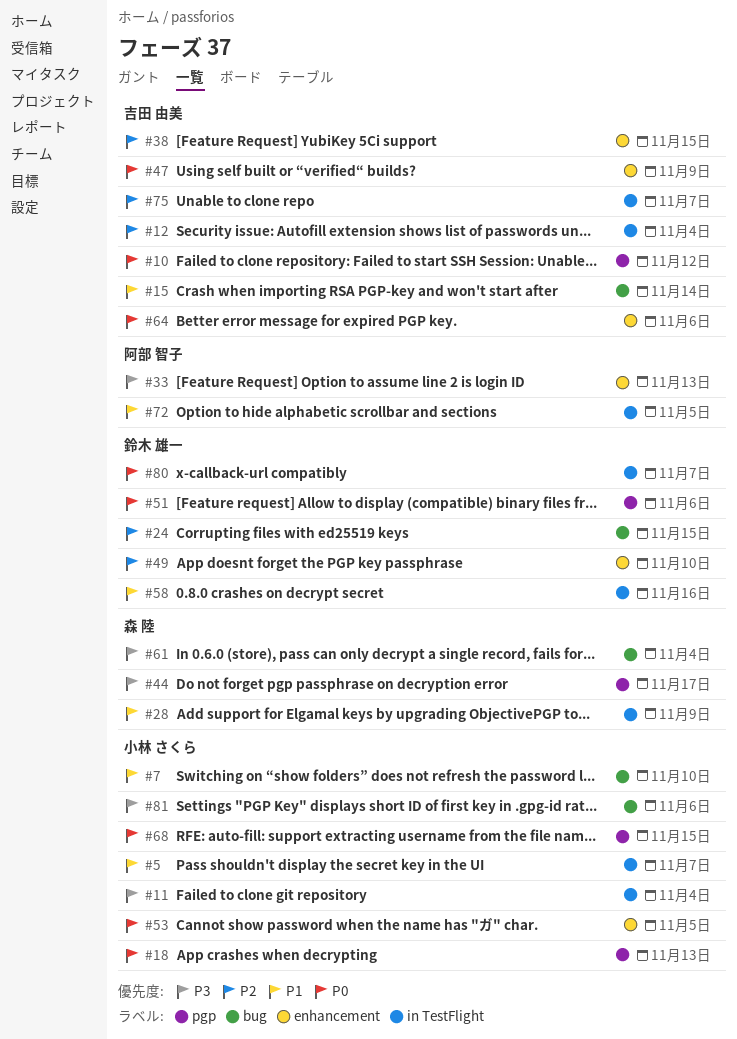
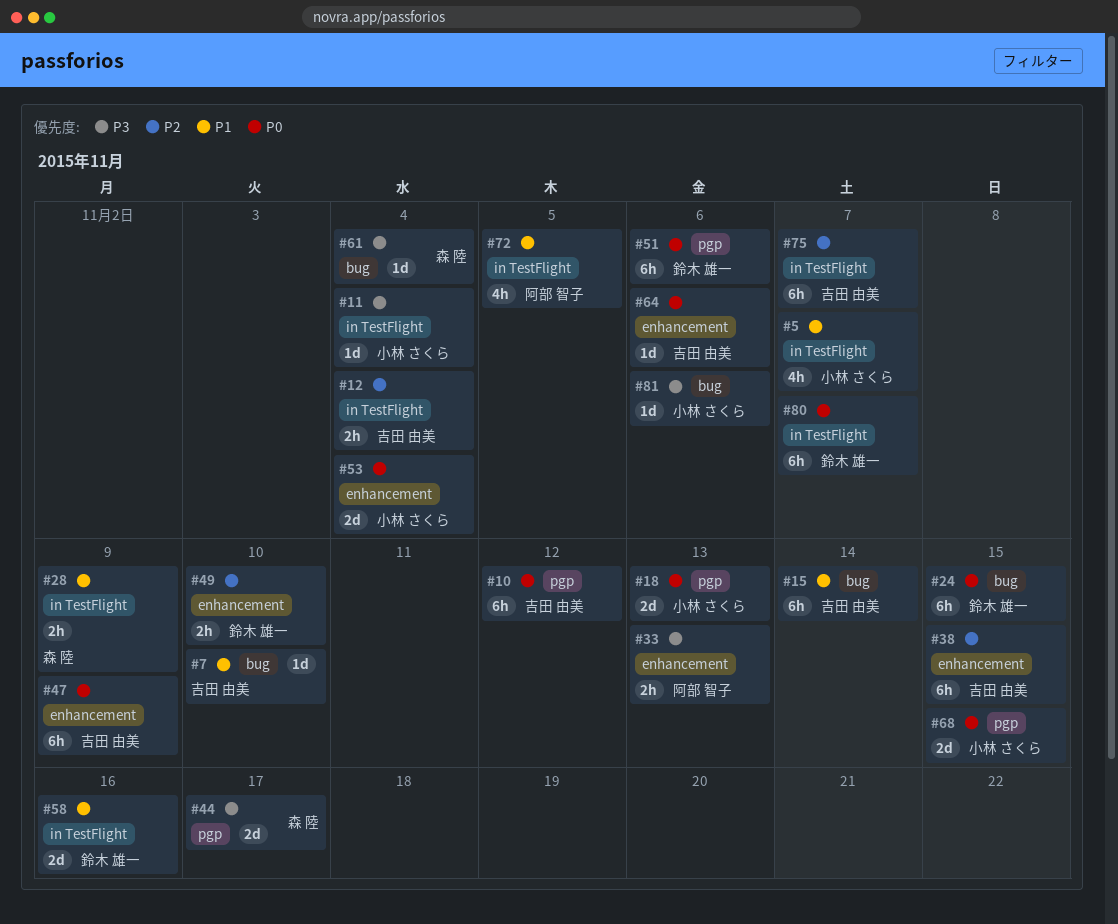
#7, owner: 小林 さくら -> 吉田 由美
#24, priority: P2 -> P0
#53, due: Nov 5 -> Nov 4

